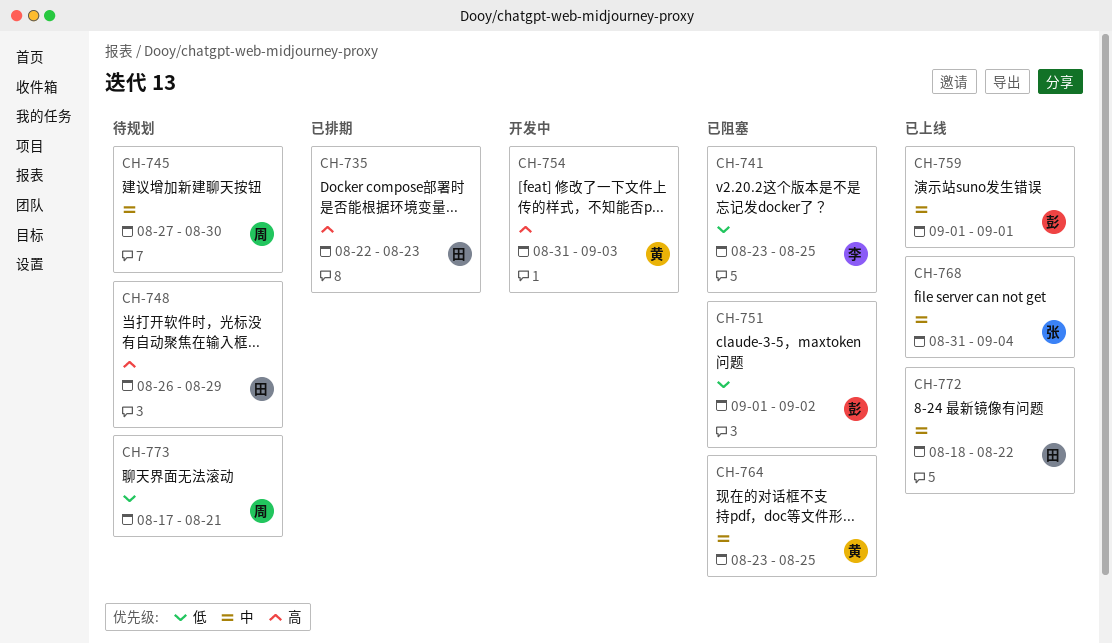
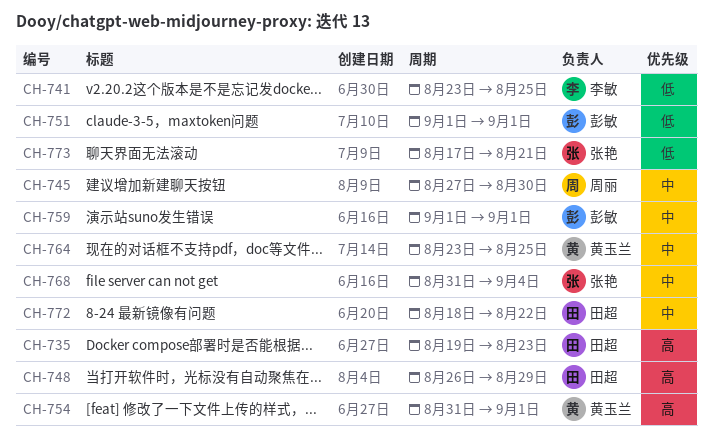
CH-735, start: Aug 22 -> Aug 19
CH-751, due: Sep 2 -> Sep 1
CH-754, due: Sep 3 -> Sep 1
CH-773, owner: 周丽 -> 张艳

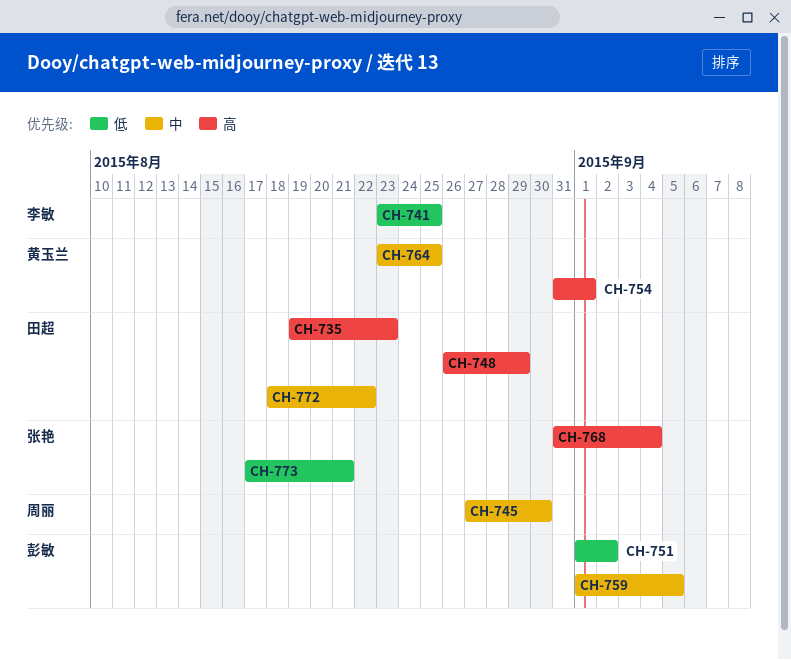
CH-751, due: Sep 1 -> Sep 2
CH-759, due: Sep 1 -> Sep 5
CH-768, priority: 中 -> 高

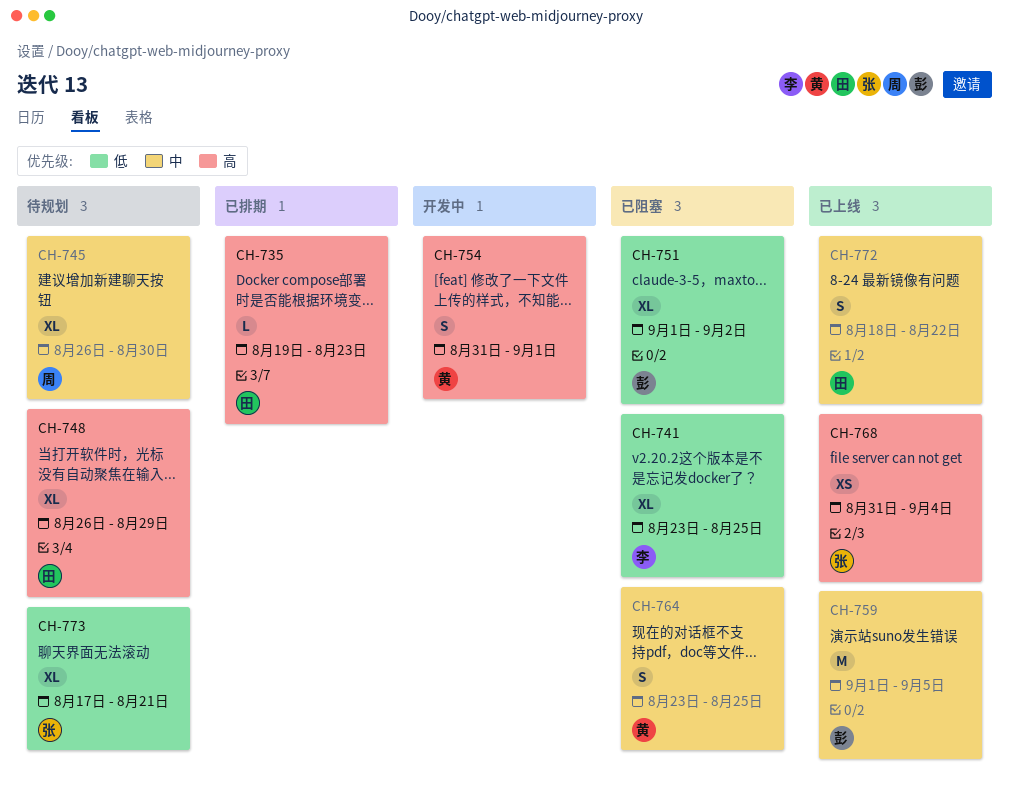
CH-745, start: Aug 27 -> Aug 26

